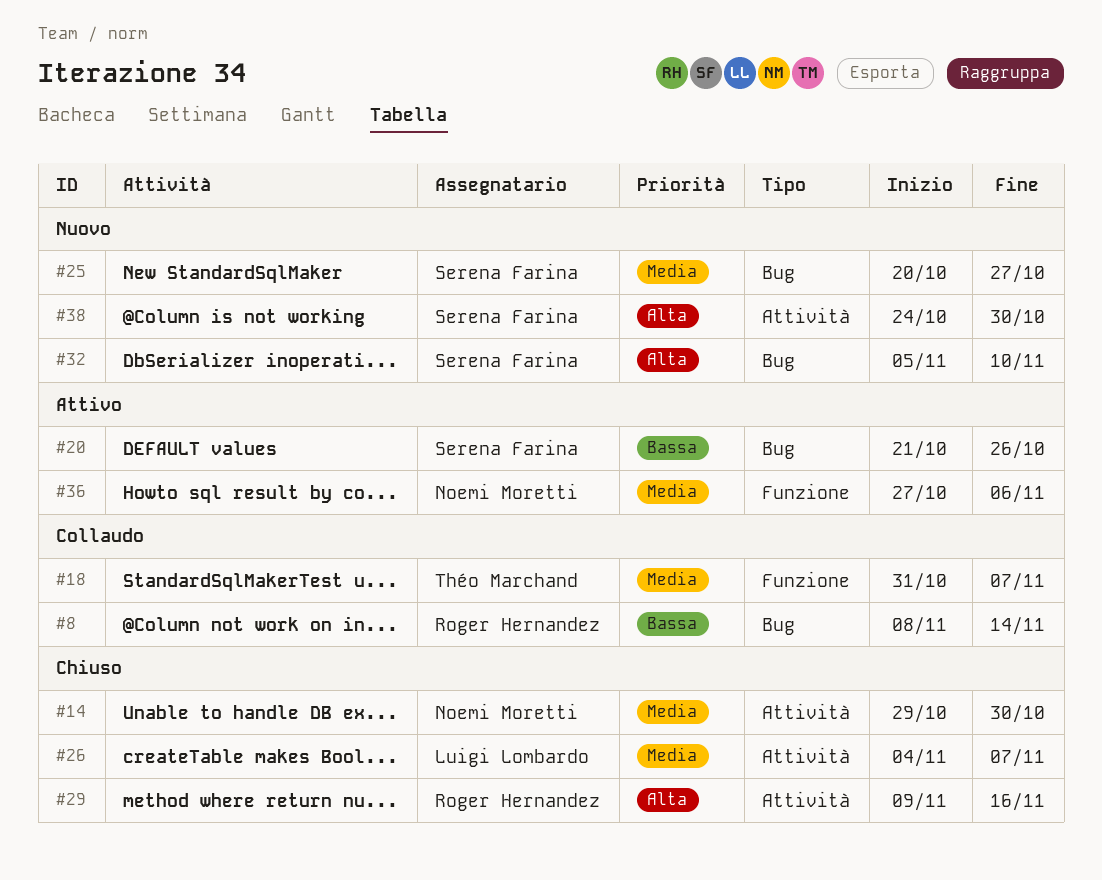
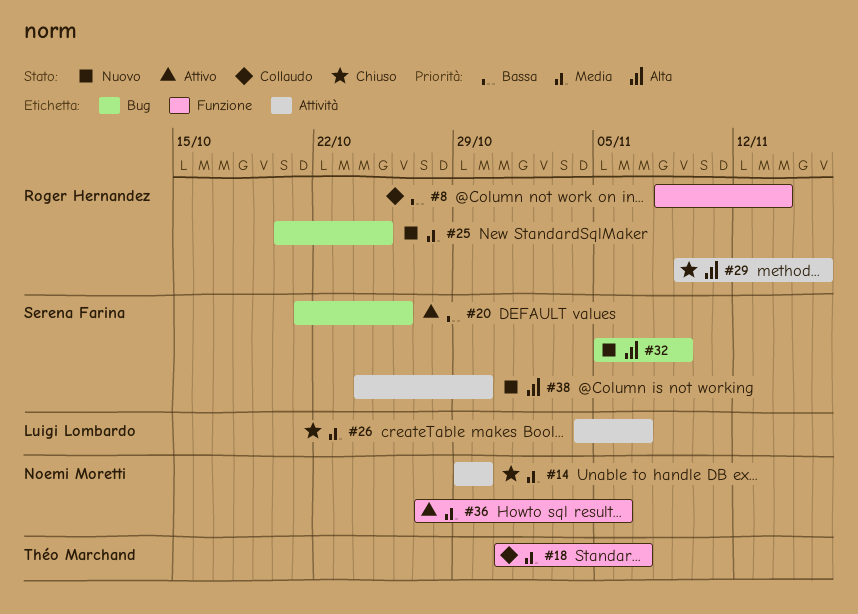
#8, label: Bug -> Funzione
#25, owner: Serena Farina -> Roger Hernandez
#25, due: Oct 27 -> Oct 25
#32, due: Nov 10 -> Nov 9

